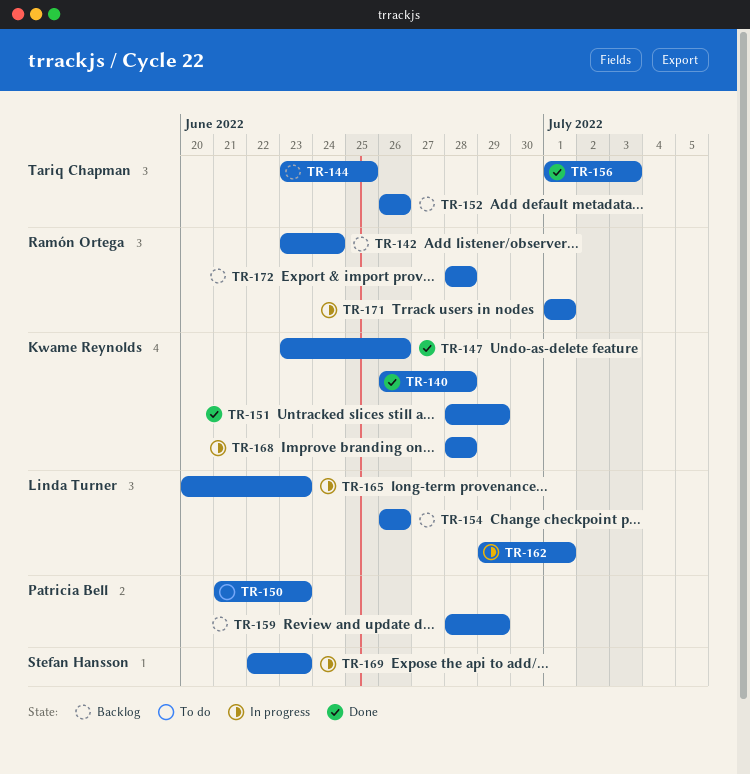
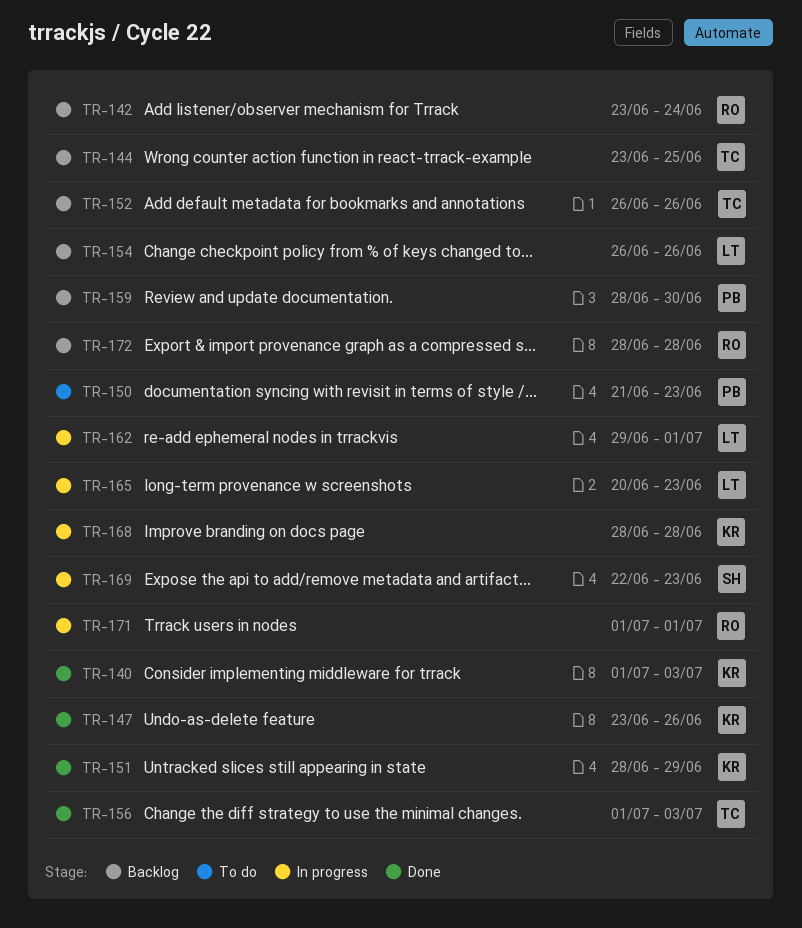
TR-140, start: Jun 26 -> Jul 1
TR-140, due: Jun 28 -> Jul 3
TR-159, due: Jun 29 -> Jun 30

